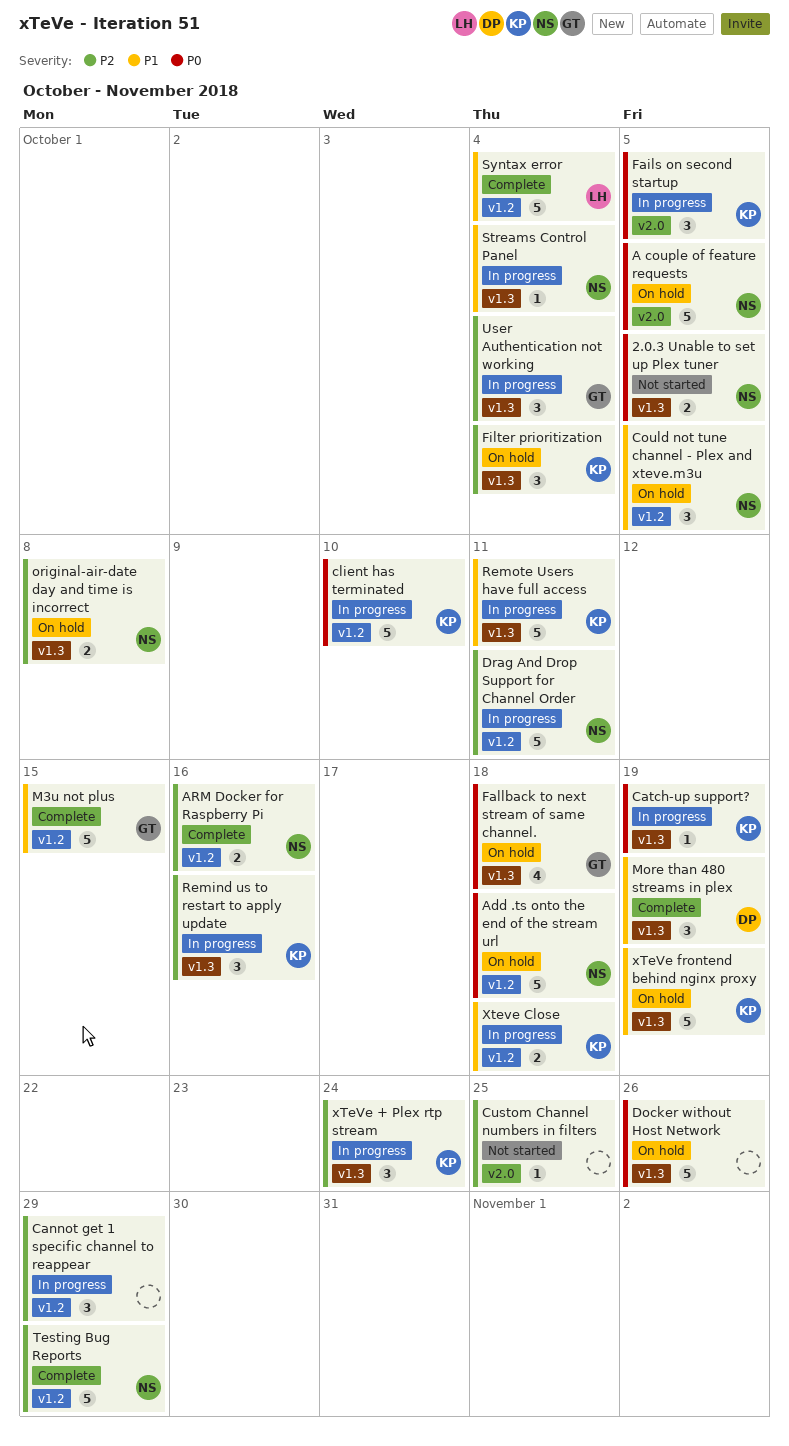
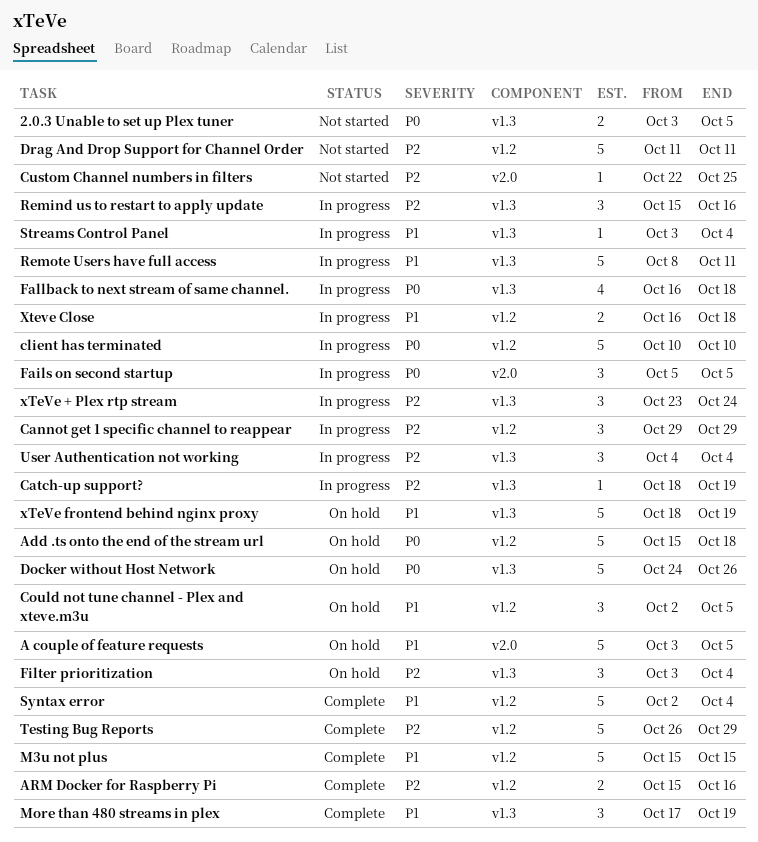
A couple of feature requests, priority: P0 -> P1
Catch-up support?, priority: P0 -> P2
Drag And Drop Support for Channel Order, status: In progress -> Not started
Fallback to next stream of same channel., status: On hold -> In progress
original-air-date day and time is incorrect: present -> none

